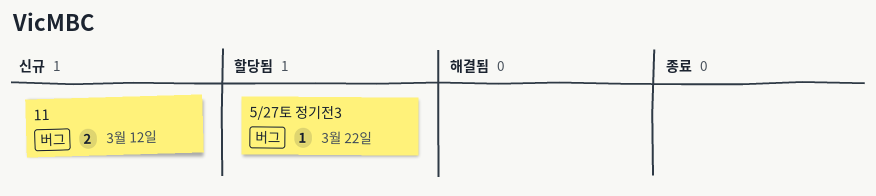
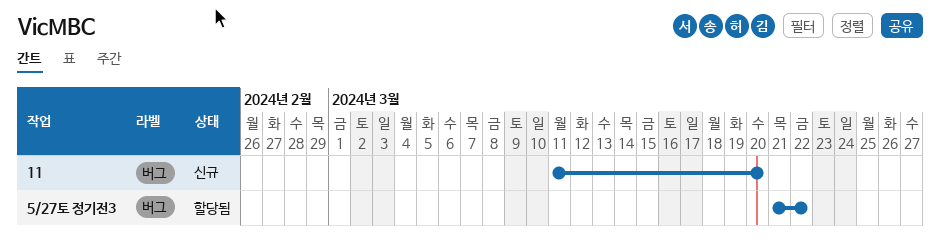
11, due: Mar 12 -> Mar 20

